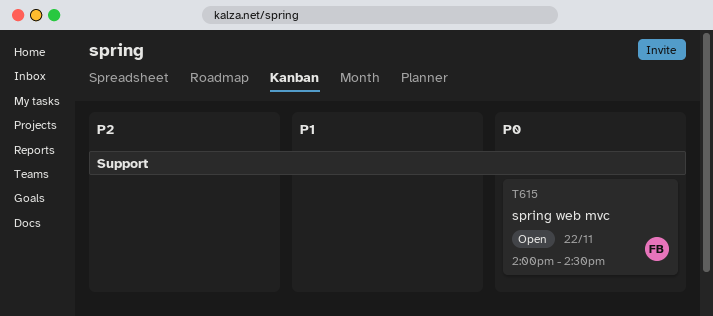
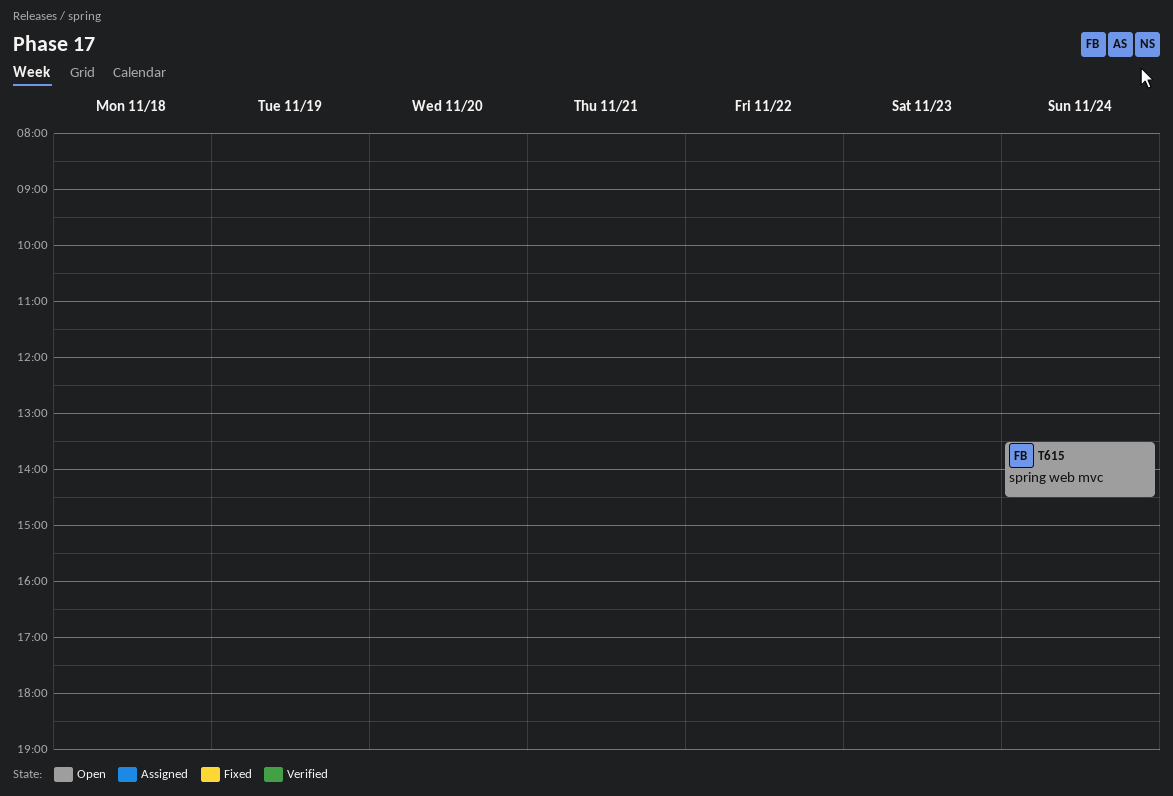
T615, day: Nov 22 -> Nov 24
T615, begins: 14:00 -> 13:30

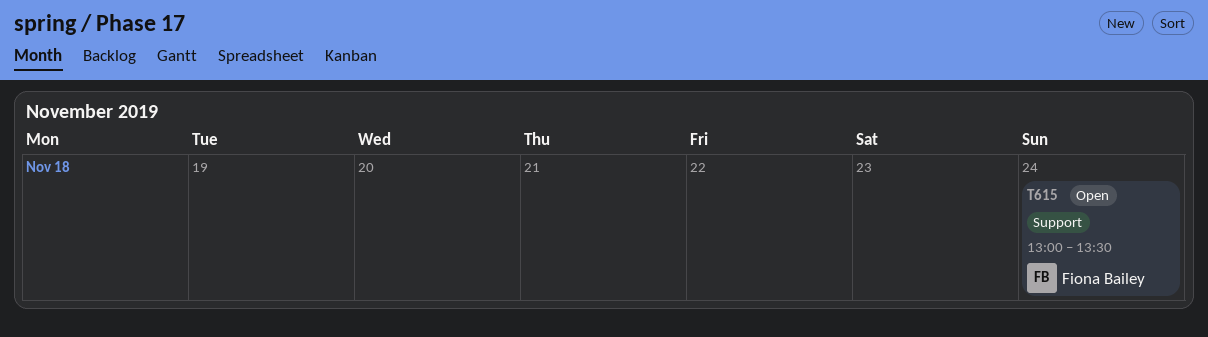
T615, begins: 13:30 -> 13:00
T615, ends: 14:30 -> 13:30

